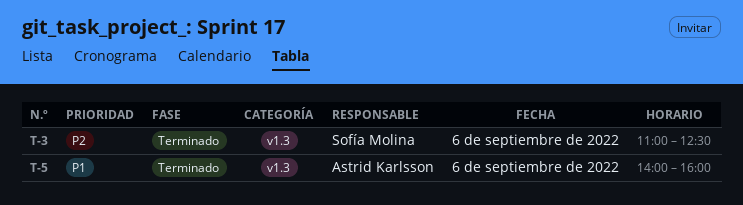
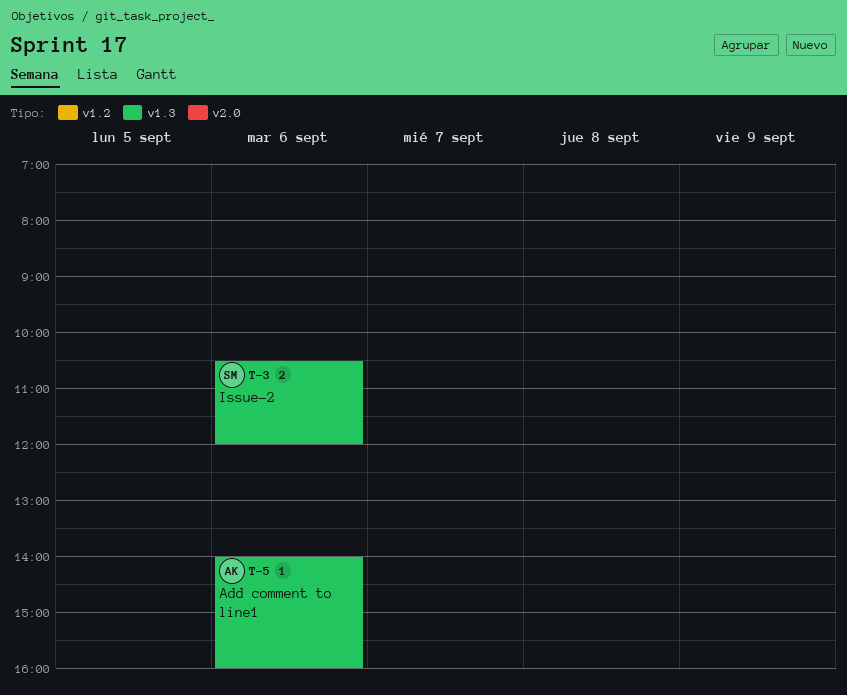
T-3, begins: 11:00 -> 10:30
T-3, ends: 12:30 -> 12:00

